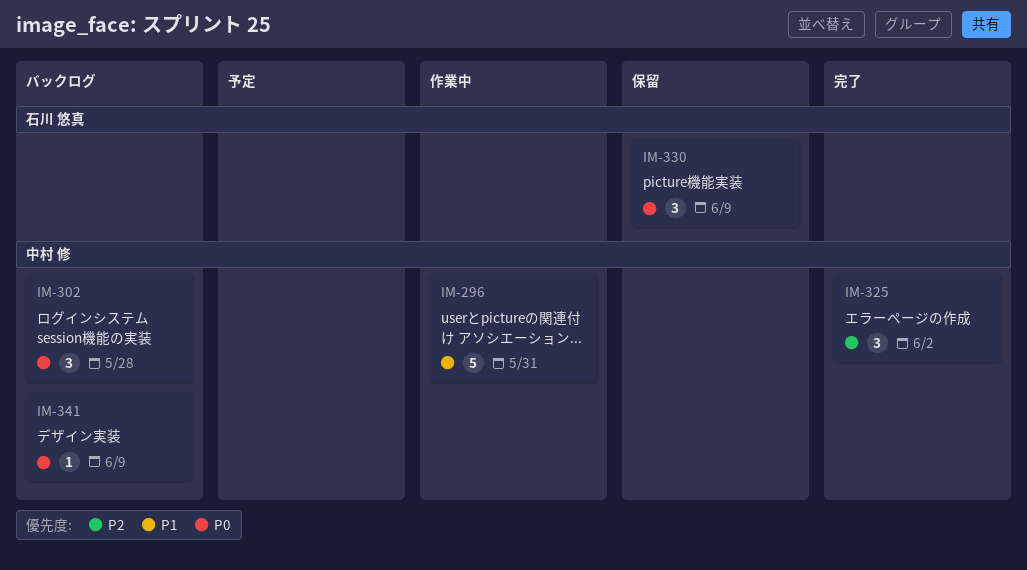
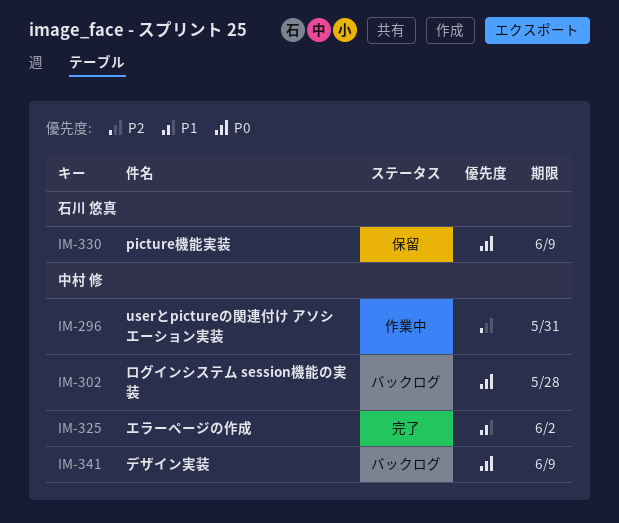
IM-296, priority: P1 -> P2
IM-325, priority: P2 -> P1

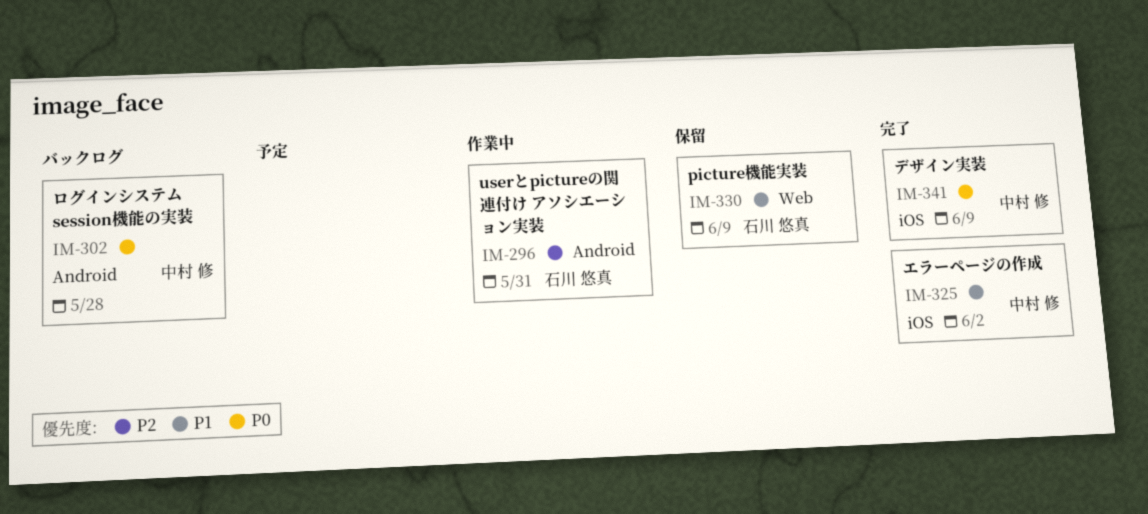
IM-296, owner: 中村 修 -> 石川 悠真
IM-330, priority: P0 -> P1
IM-341, status: バックログ -> 完了

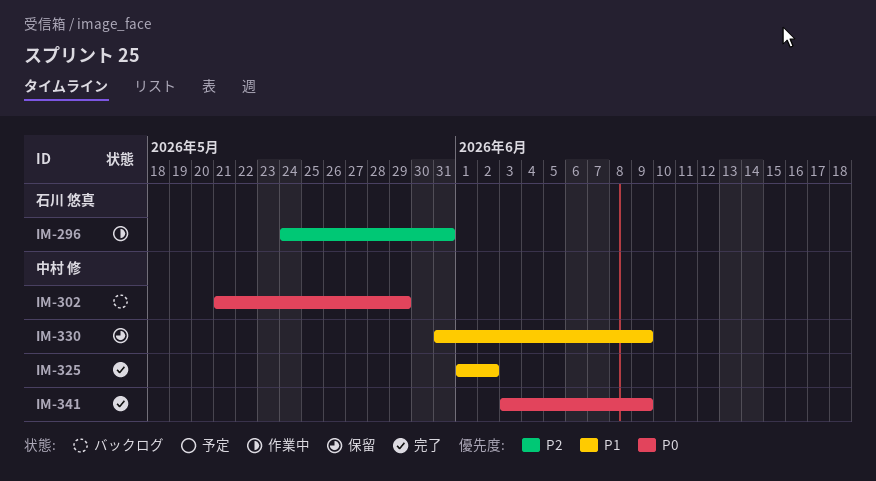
IM-302, due: May 28 -> May 29
IM-330, owner: 石川 悠真 -> 中村 修

